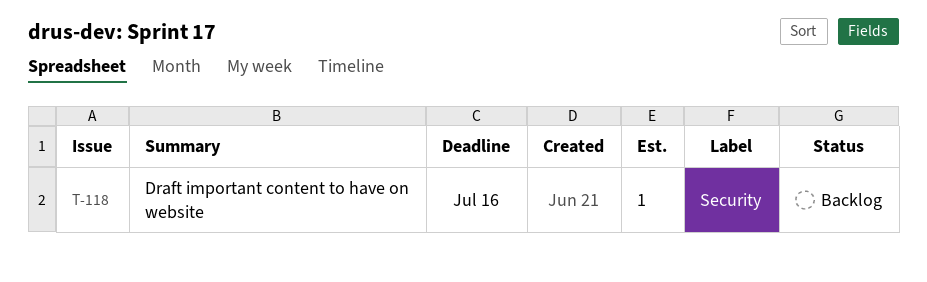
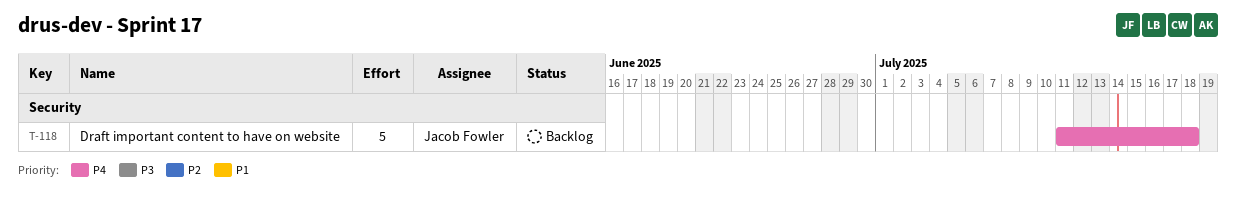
T-118, estimate: 1 -> 5
T-118, due: Jul 16 -> Jul 18

